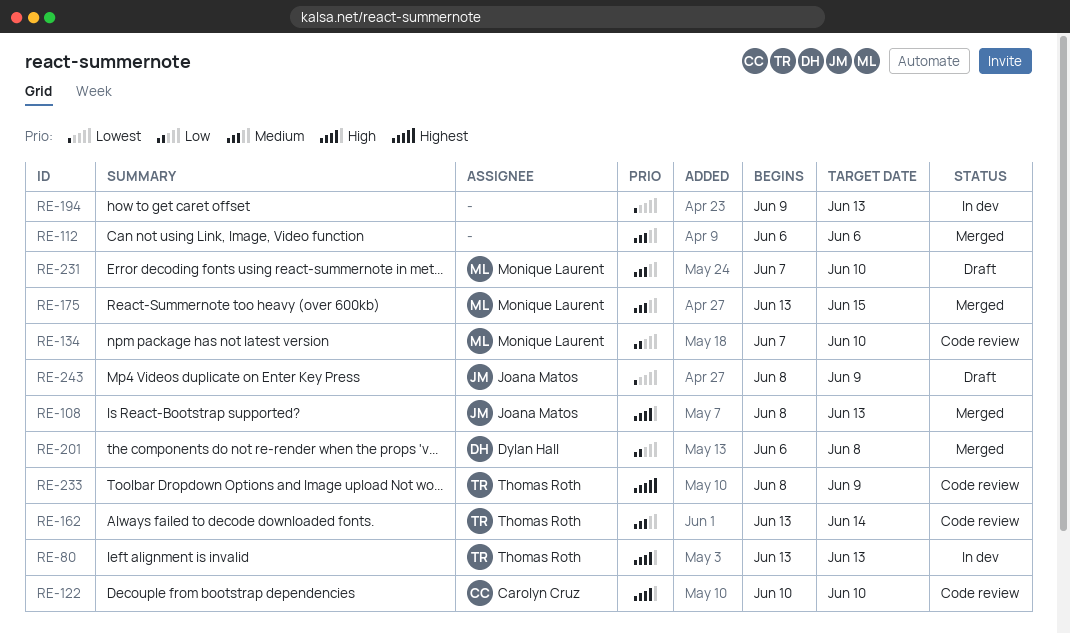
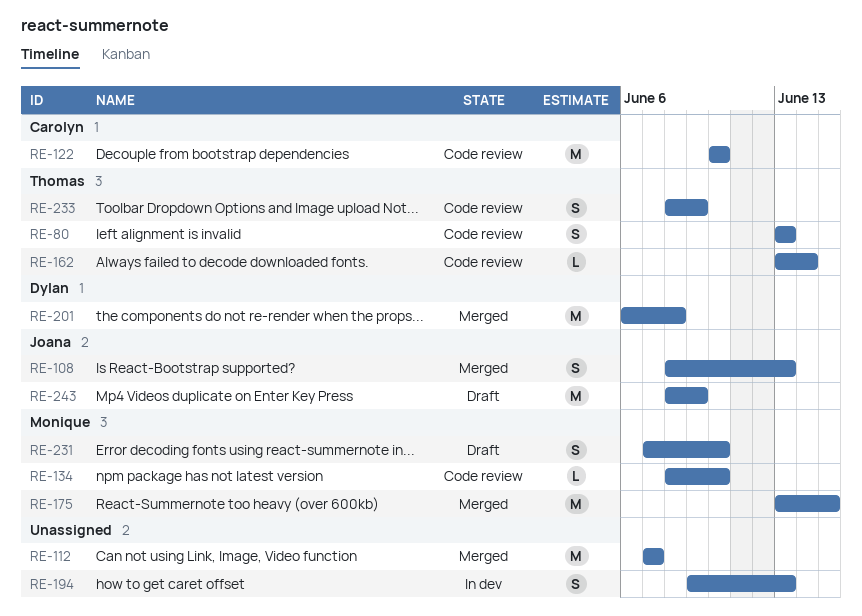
RE-80, status: In dev -> Code review
RE-112, start: Jun 6 -> Jun 7
RE-112, due: Jun 6 -> Jun 7
RE-134, start: Jun 7 -> Jun 8

